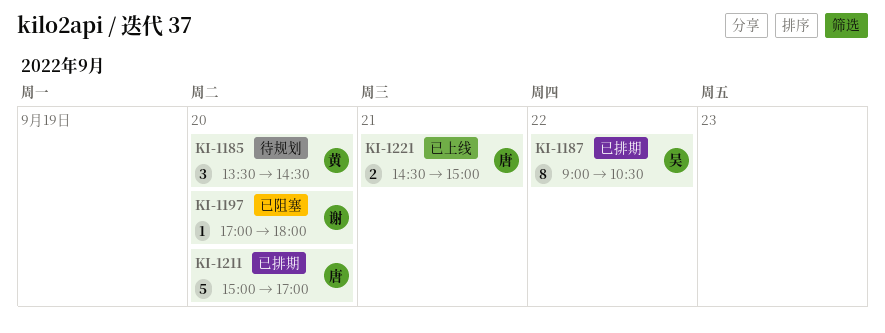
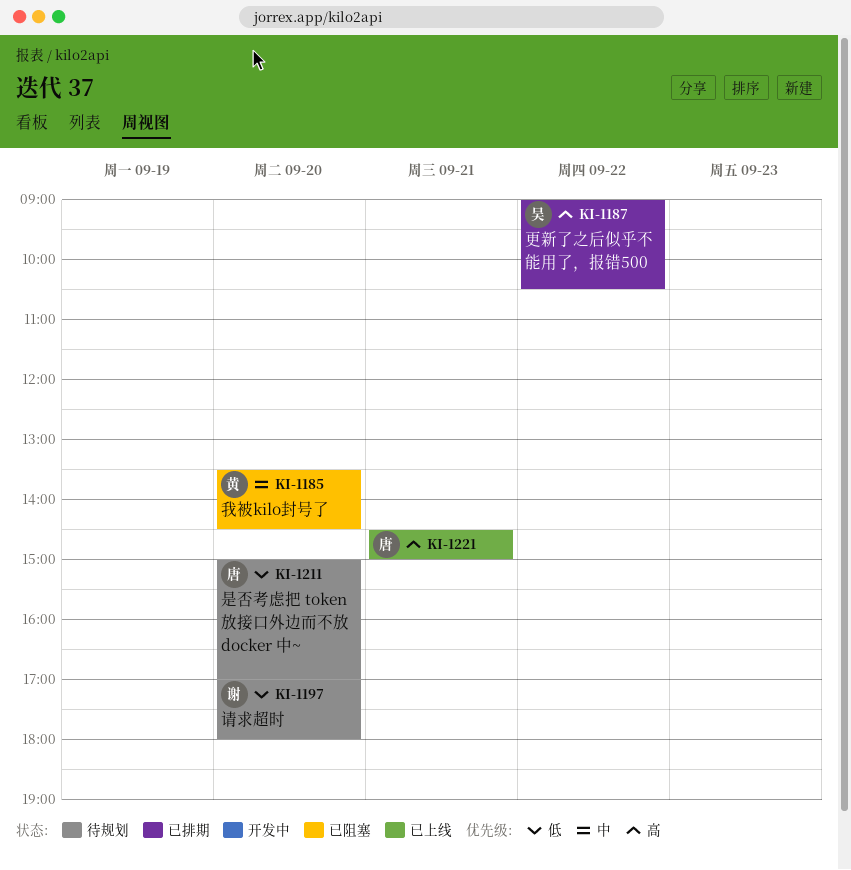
KI-1185, status: 待规划 -> 已阻塞
KI-1197, status: 已阻塞 -> 待规划
KI-1211, status: 已排期 -> 待规划

